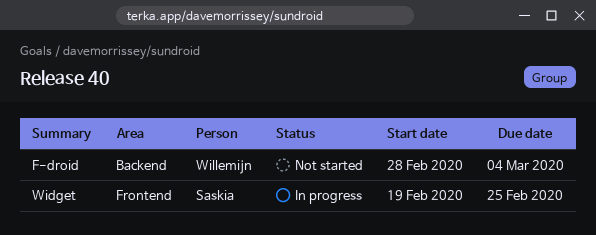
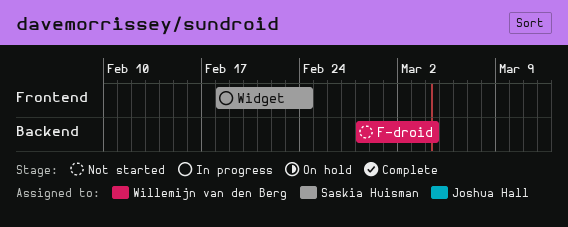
Widget, start: Feb 19 -> Feb 18
Widget, due: Feb 25 -> Feb 24

